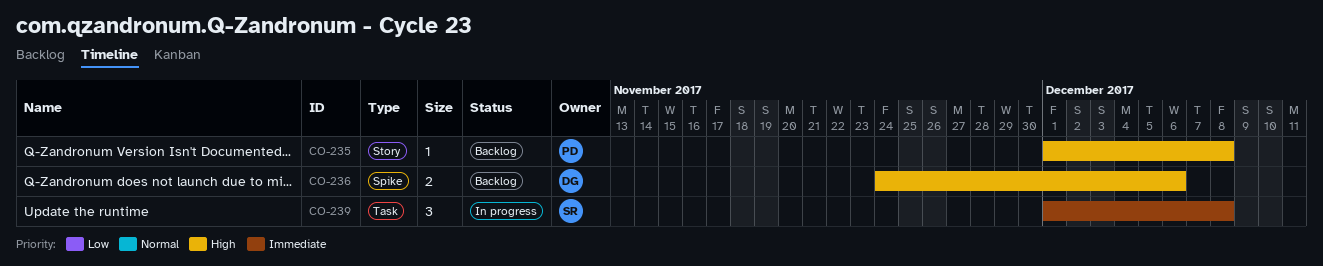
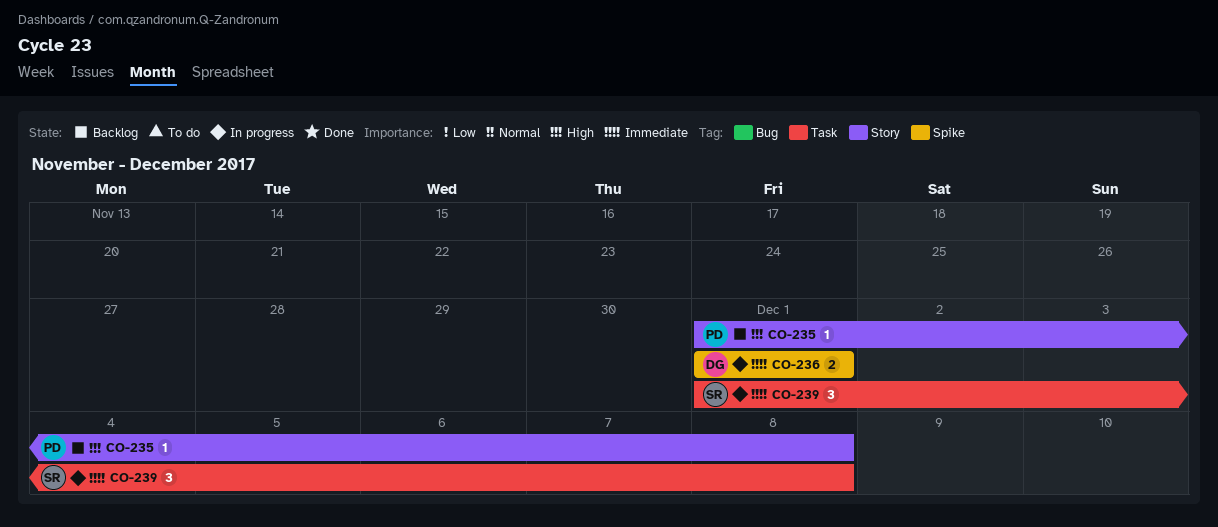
CO-236, status: Backlog -> In progress
CO-236, priority: High -> Immediate
CO-236, start: Nov 24 -> Dec 1
CO-236, due: Dec 6 -> Dec 1

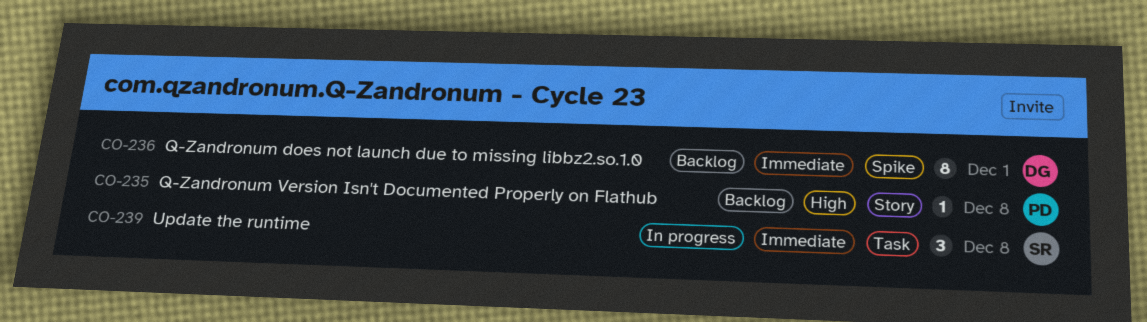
CO-236, status: In progress -> Backlog
CO-236, estimate: 2 -> 8

